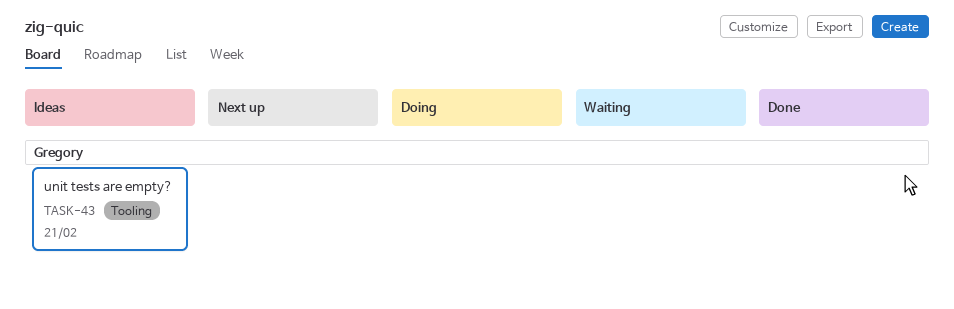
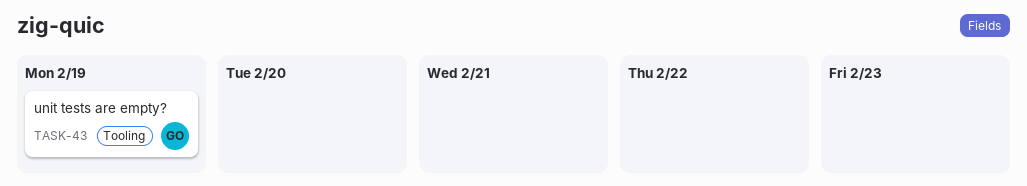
TASK-43, due: Feb 21 -> Feb 19

